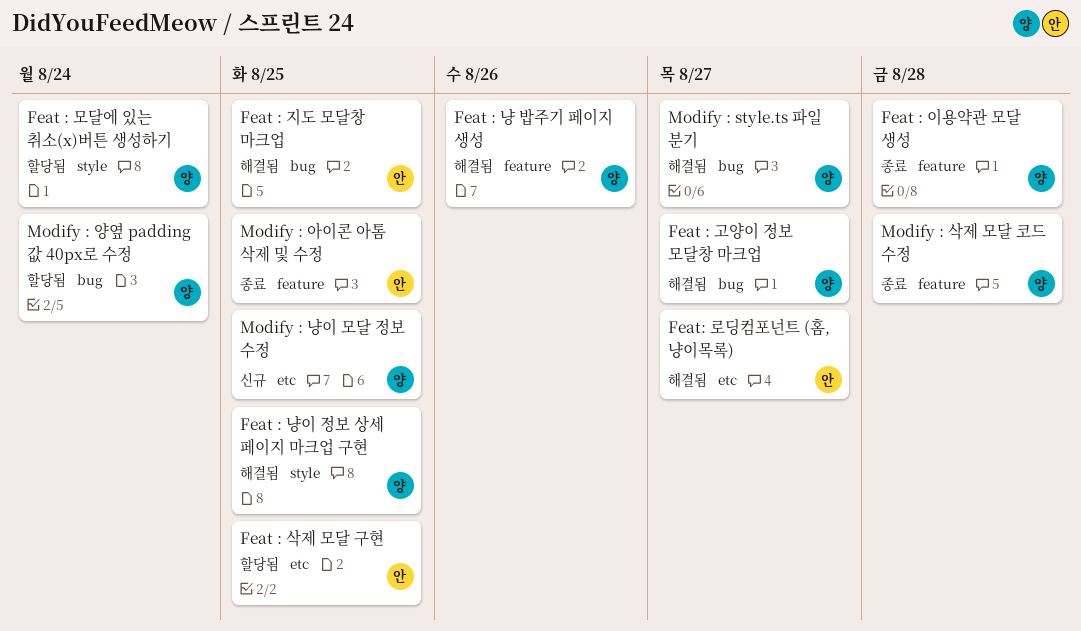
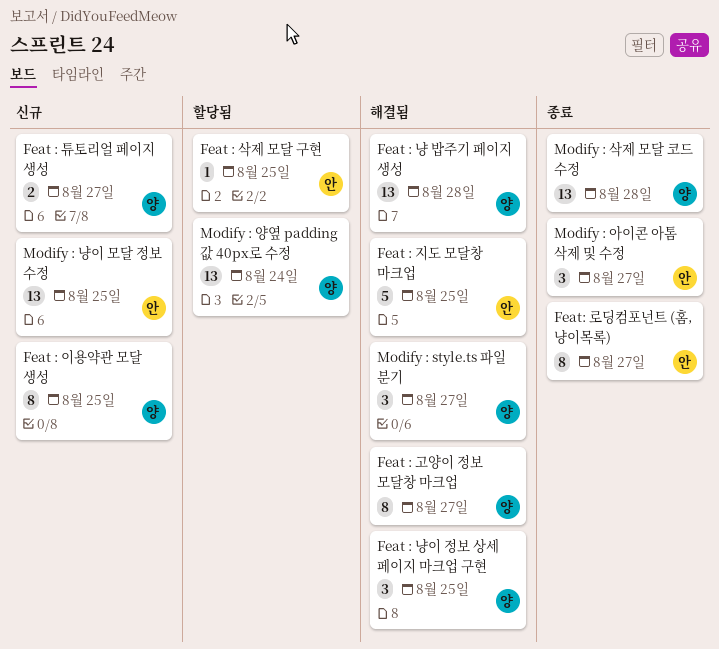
Feat : 냥 밥주기 페이지 생성, due: Aug 26 -> Aug 28
Feat : 모달에 있는 취소(x)버튼 생성하기: present -> none
Feat : 이용약관 모달 생성, status: 종료 -> 신규
Feat : 이용약관 모달 생성, due: Aug 28 -> Aug 25
Feat : 튜토리얼 페이지 생성: none -> present
Feat: 로딩컴포넌트 (홈, 냥이목록), status: 해결됨 -> 종료
Modify : 냥이 모달 정보 수정, owner: 양 -> 안
Modify : 아이콘 아톰 삭제 및 수정, due: Aug 25 -> Aug 27

